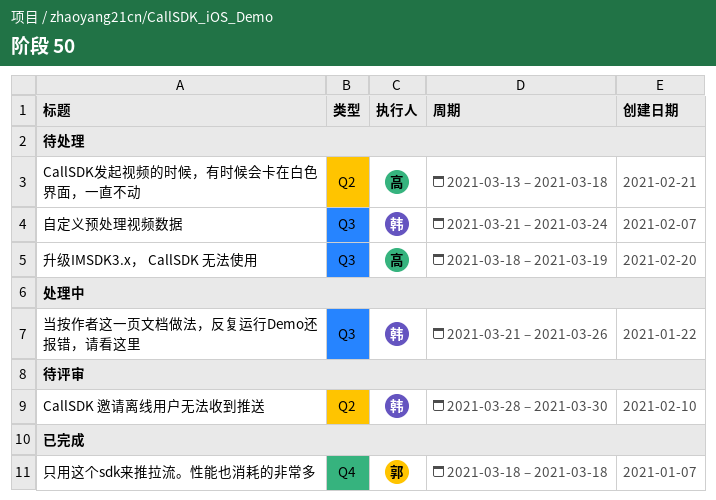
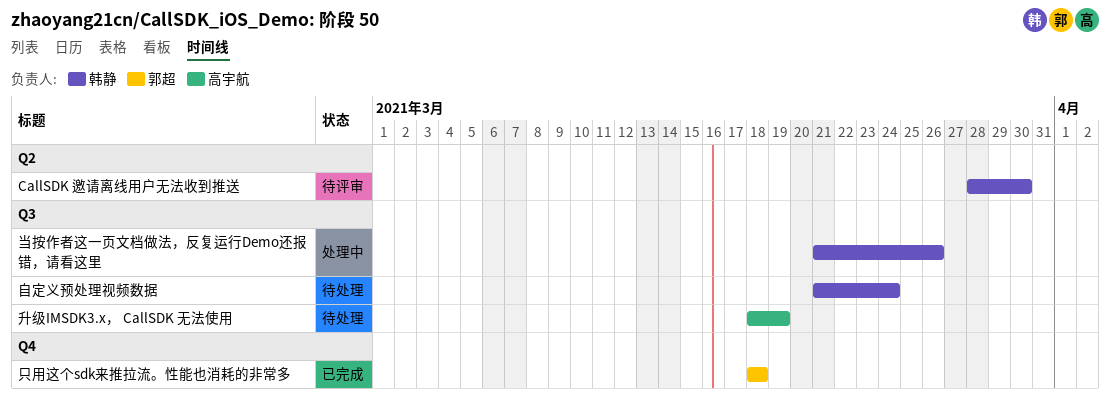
CallSDK发起视频的时候，有时候会卡在白色界面，一直不动: present -> none

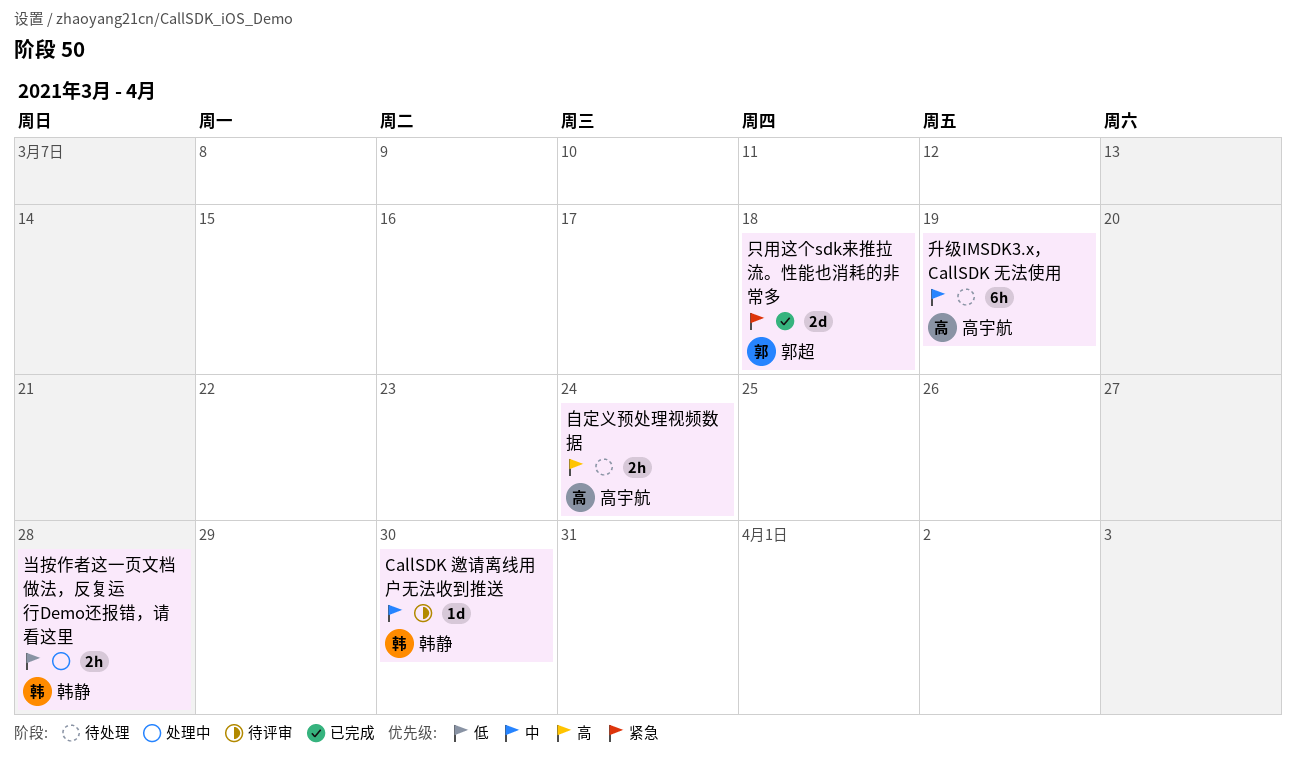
当按作者这一页文档做法，反复运行Demo还报错，请看这里, due: Mar 26 -> Mar 28
自定义预处理视频数据, owner: 韩静 -> 高宇航

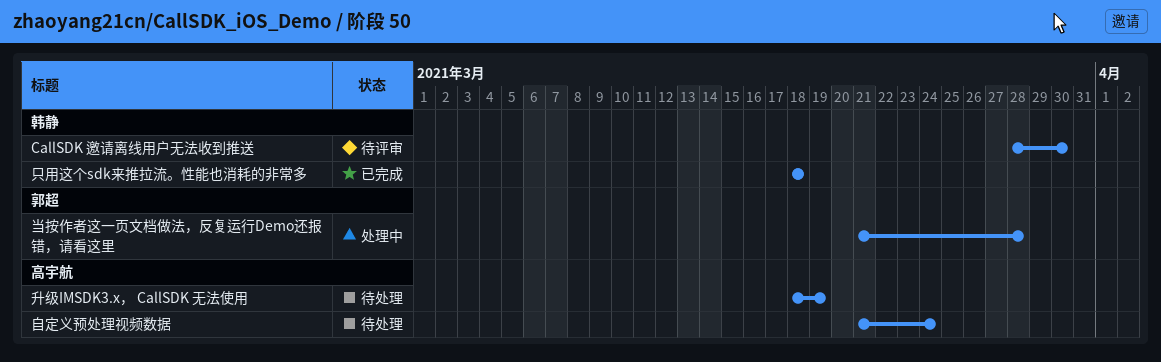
只用这个sdk来推拉流。性能也消耗的非常多, owner: 郭超 -> 韩静
当按作者这一页文档做法，反复运行Demo还报错，请看这里, owner: 韩静 -> 郭超

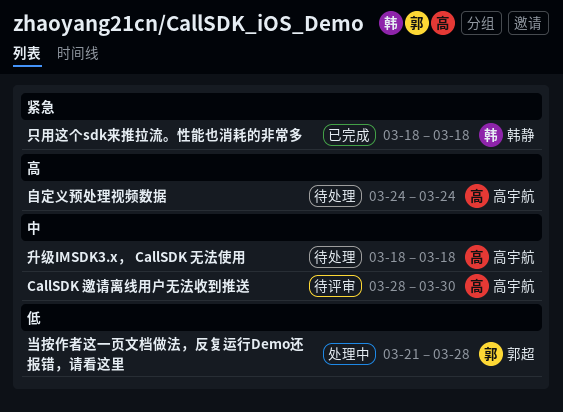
CallSDK 邀请离线用户无法收到推送, owner: 韩静 -> 高宇航
升级IMSDK3.x， CallSDK 无法使用, due: Mar 19 -> Mar 18
自定义预处理视频数据, start: Mar 21 -> Mar 24

